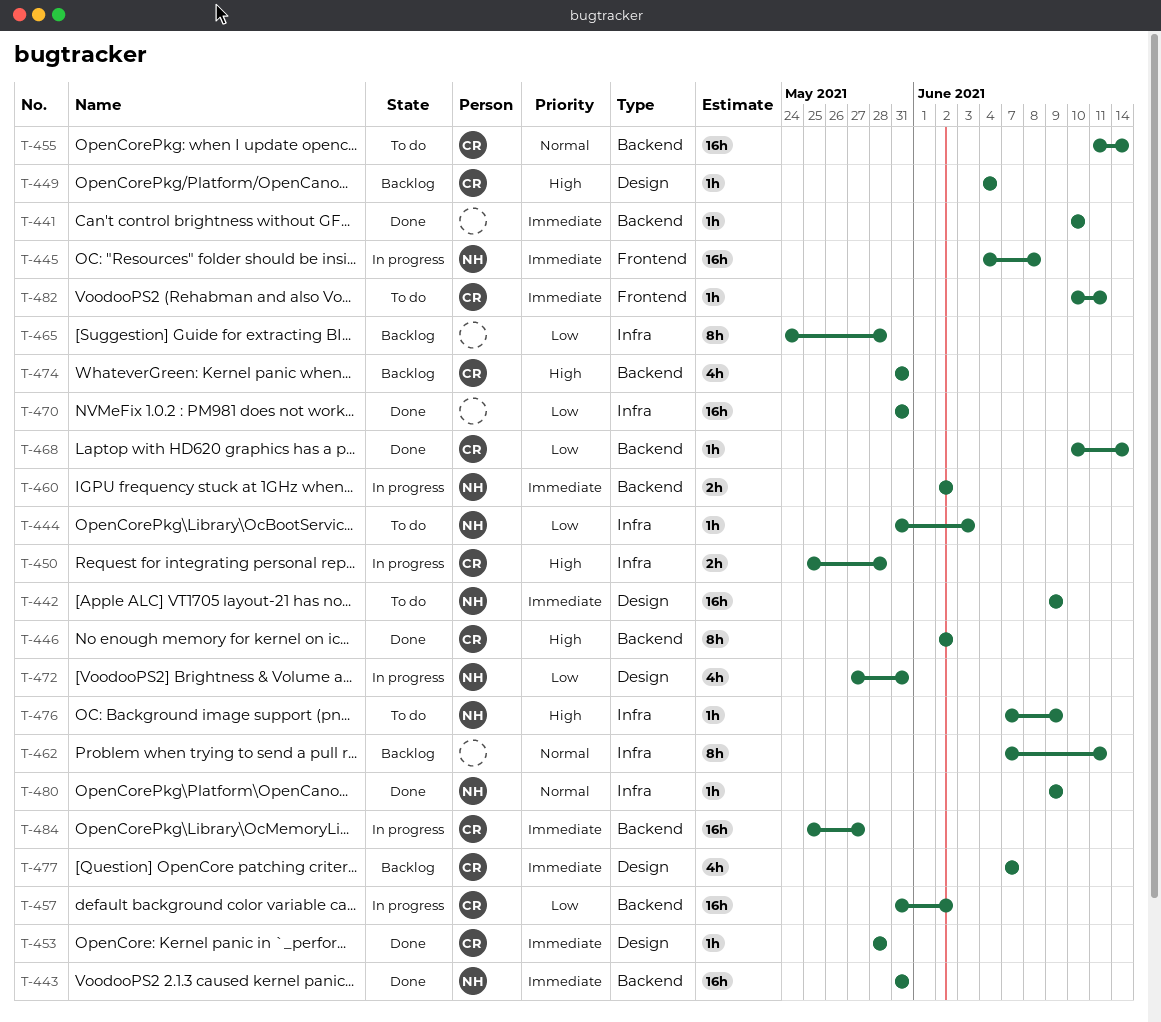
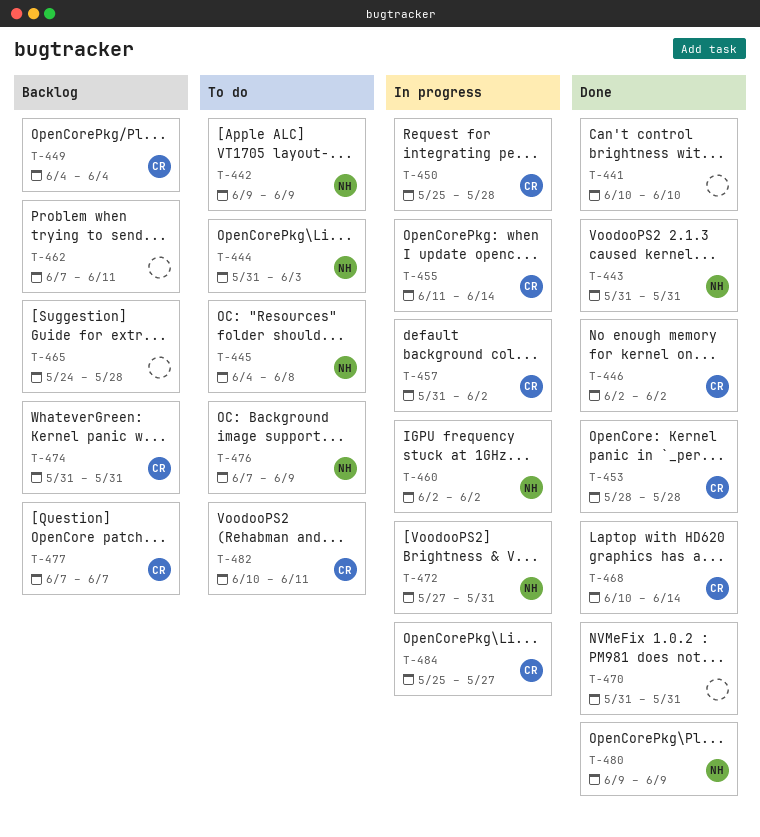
T-445, status: In progress -> To do
T-455, status: To do -> In progress

